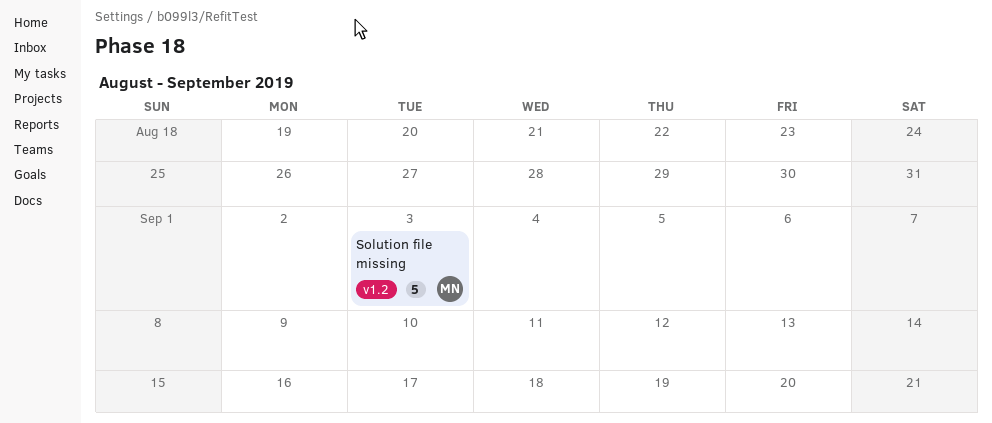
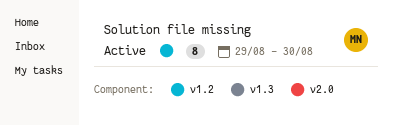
Solution file missing, estimate: 5 -> 8
Solution file missing, due: Sep 3 -> Aug 30

